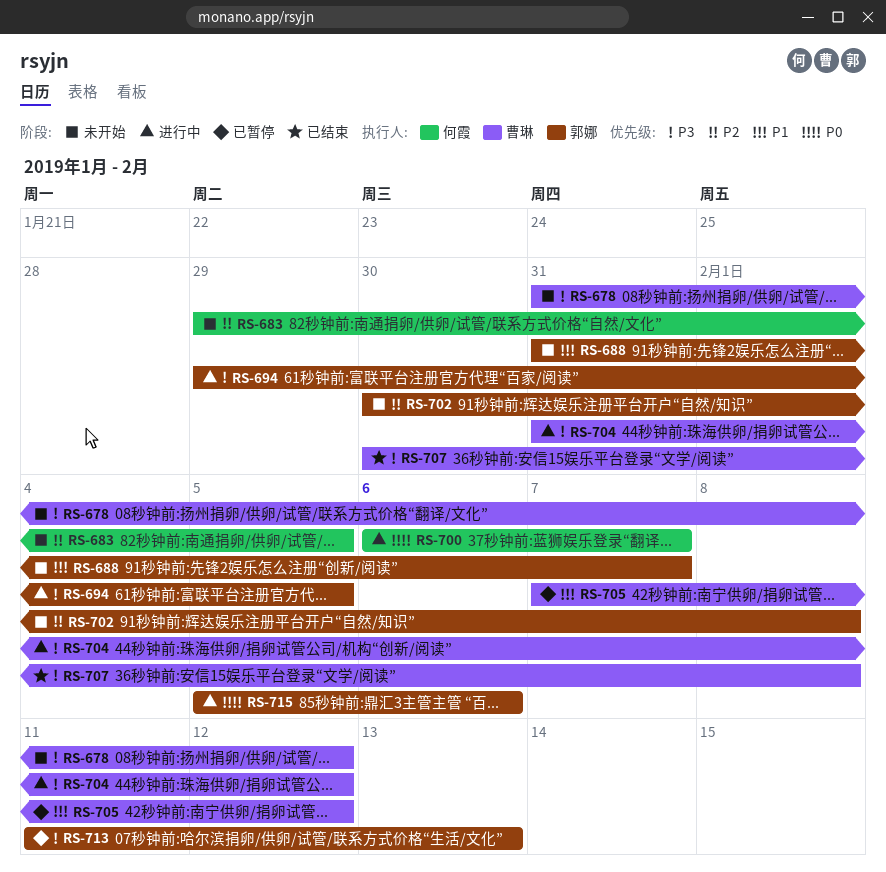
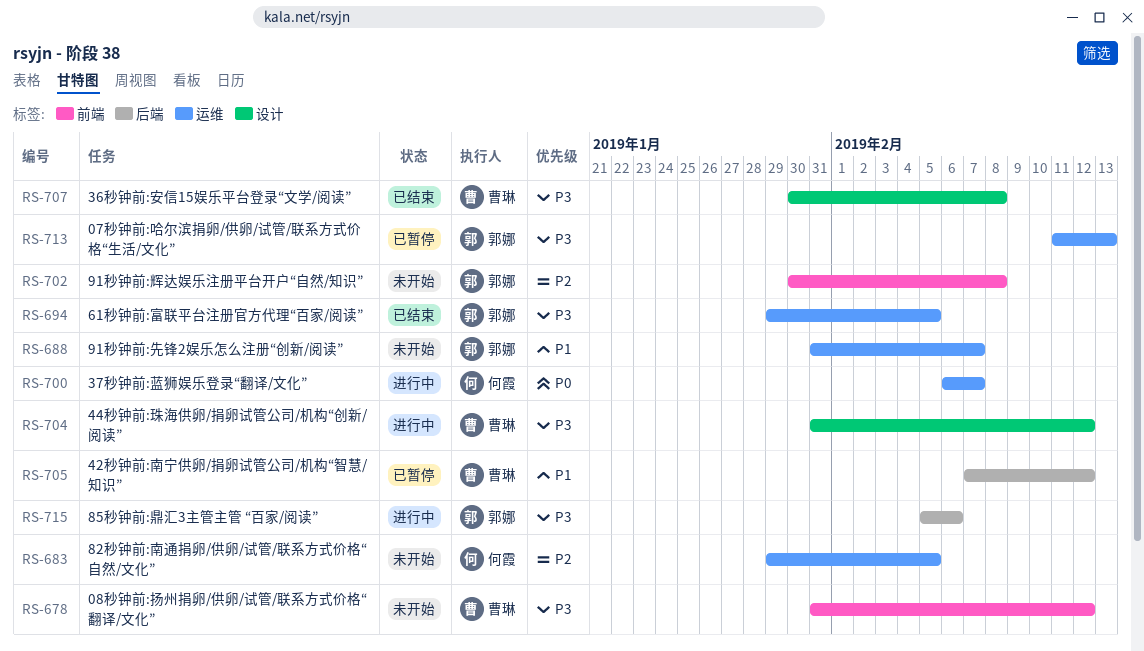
RS-694, status: 进行中 -> 已结束
RS-715, priority: P0 -> P3

